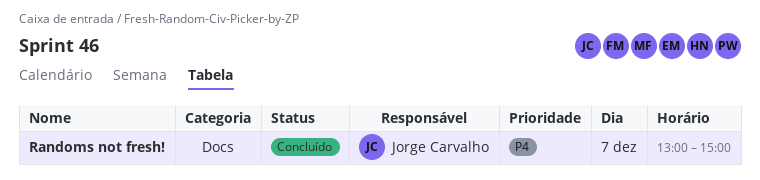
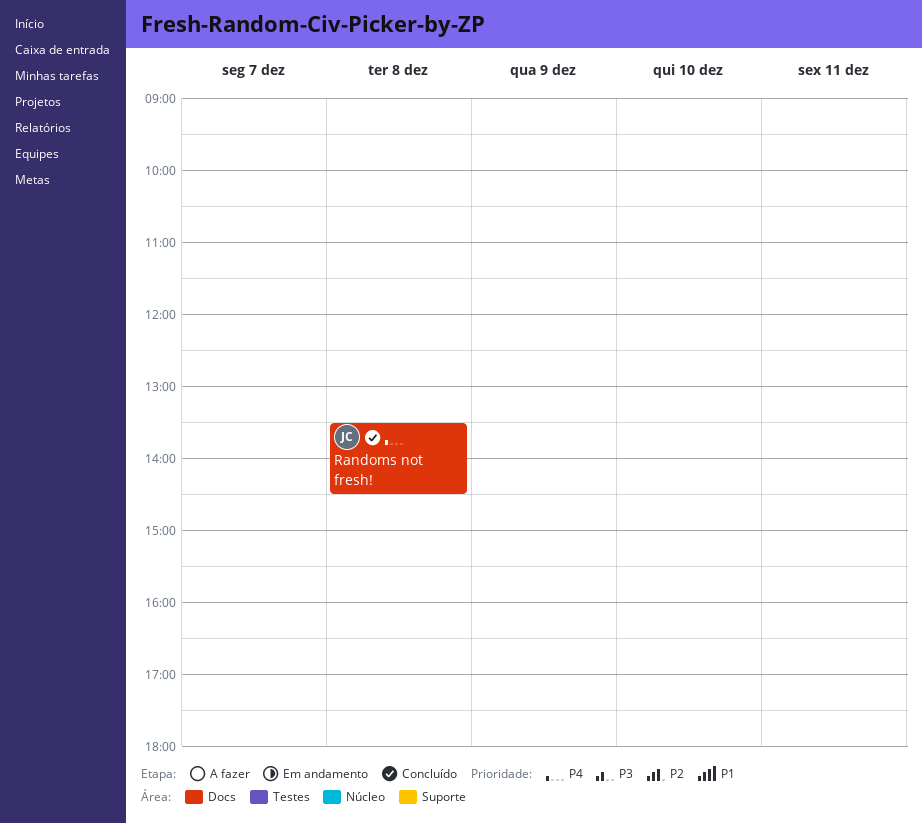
Randoms not fresh!, day: Dec 7 -> Dec 8
Randoms not fresh!, begins: 13:00 -> 13:30
Randoms not fresh!, ends: 15:00 -> 14:30

